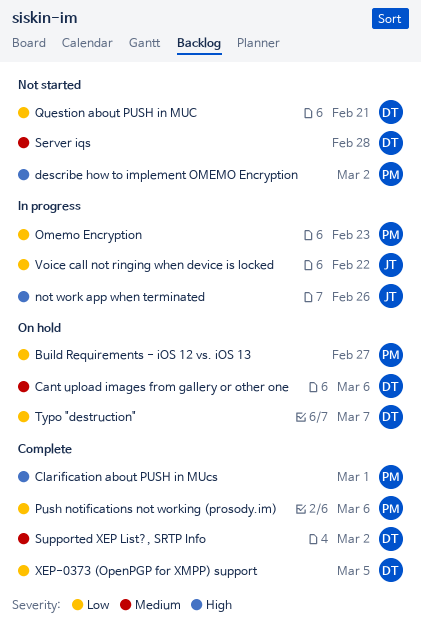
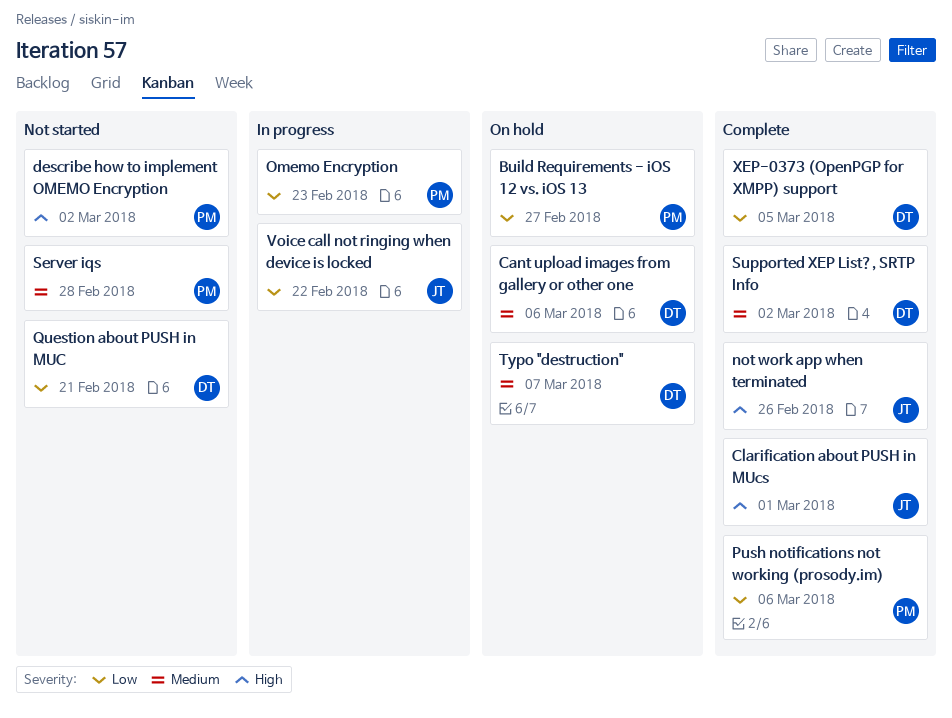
Clarification about PUSH in MUcs, owner: PM -> JT
not work app when terminated, status: In progress -> Complete
Server iqs, owner: DT -> PM
Typo "destruction", priority: Low -> Medium

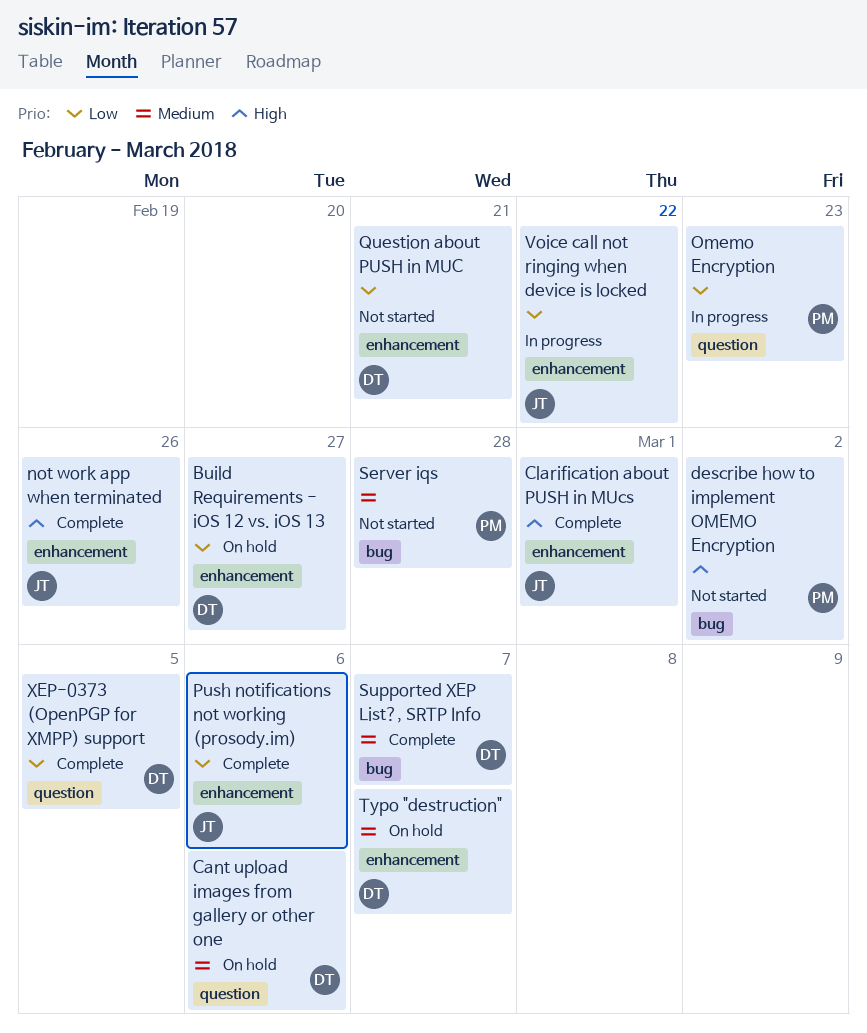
Build Requirements - iOS 12 vs. iOS 13, owner: PM -> DT
Push notifications not working (prosody.im), owner: PM -> JT
Supported XEP List?, SRTP Info, due: Mar 2 -> Mar 7

